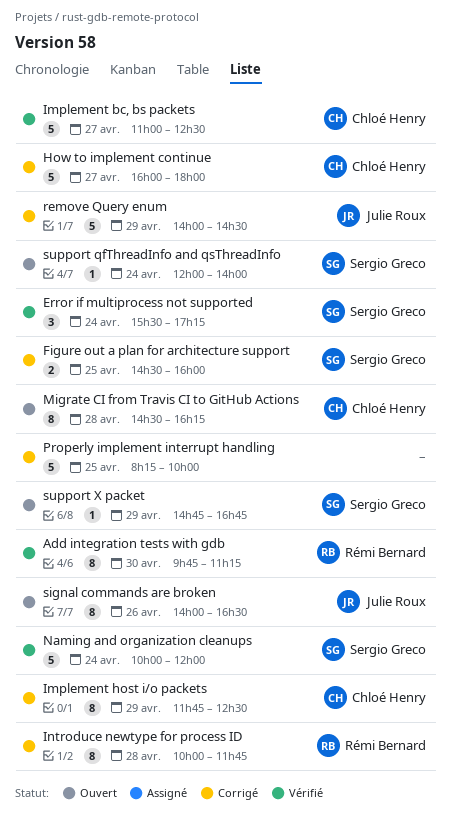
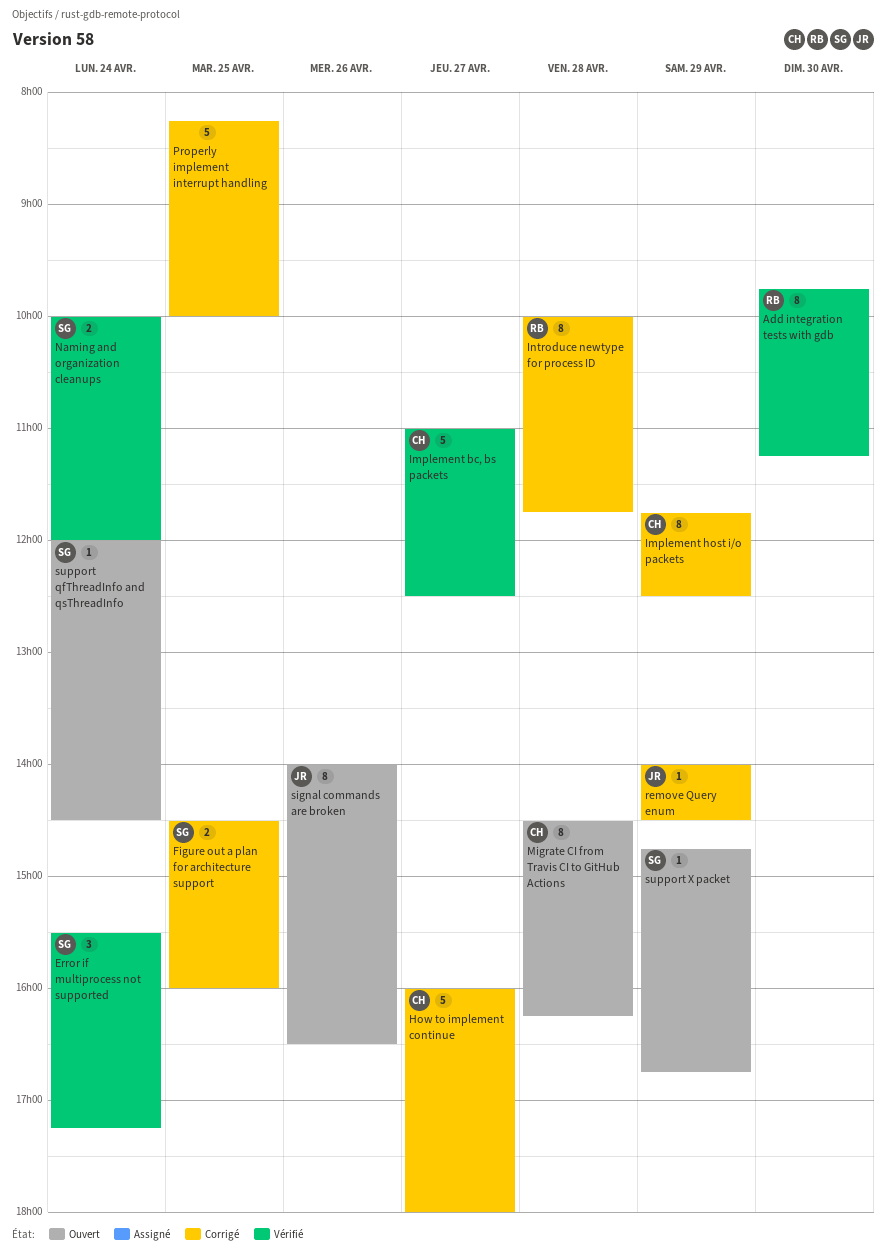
Naming and organization cleanups, estimate: 5 -> 2
remove Query enum, estimate: 5 -> 1
support qfThreadInfo and qsThreadInfo, ends: 14:00 -> 14:30

